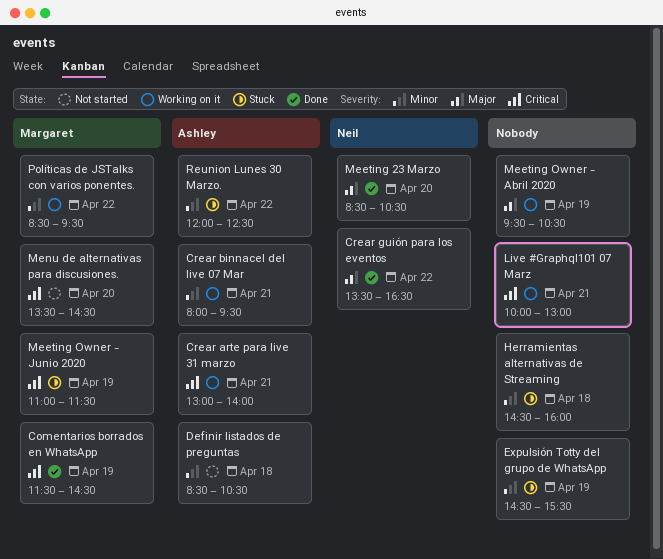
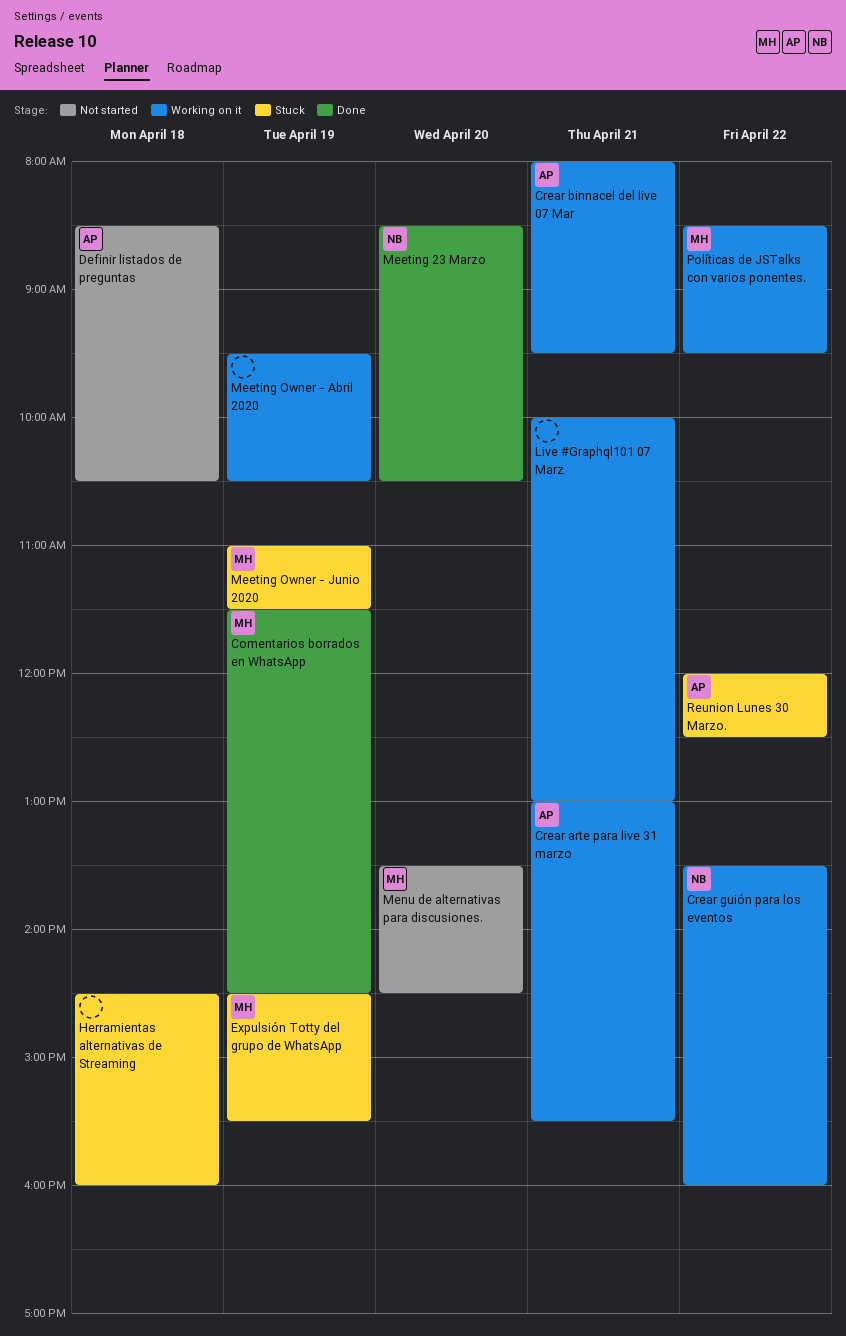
Crear arte para live 31 marzo, ends: 14:00 -> 15:30
Crear guión para los eventos, status: Done -> Working on it
Crear guión para los eventos, ends: 16:30 -> 16:00
Expulsión Totty del grupo de WhatsApp, owner: none -> Margaret

